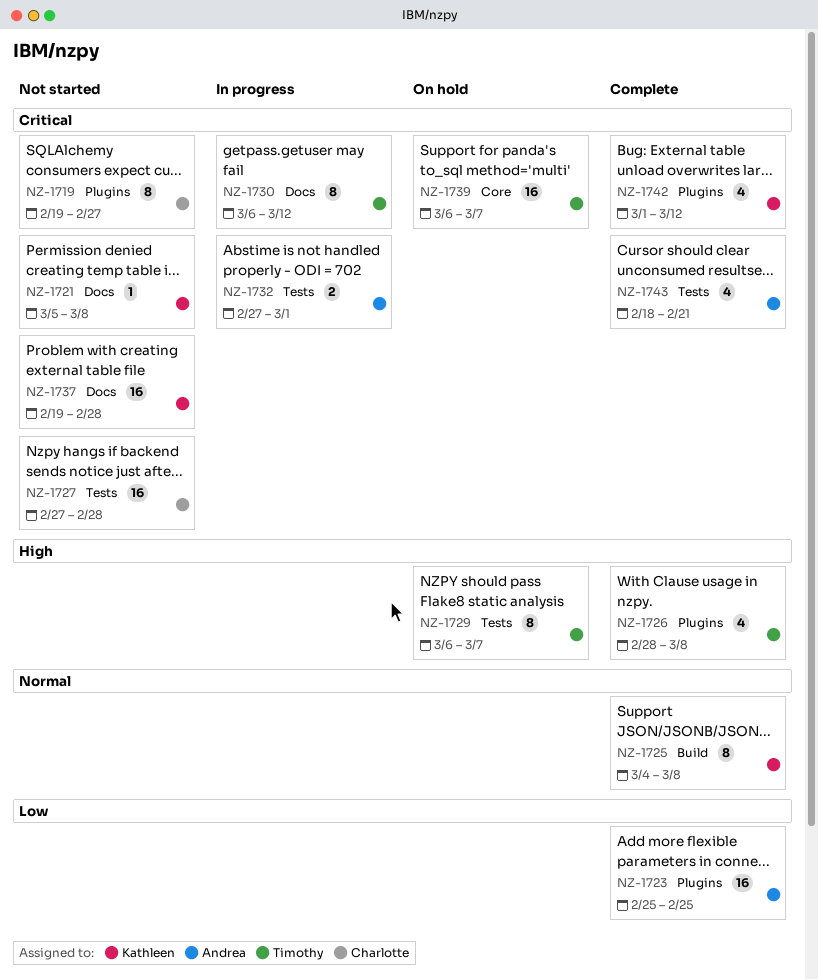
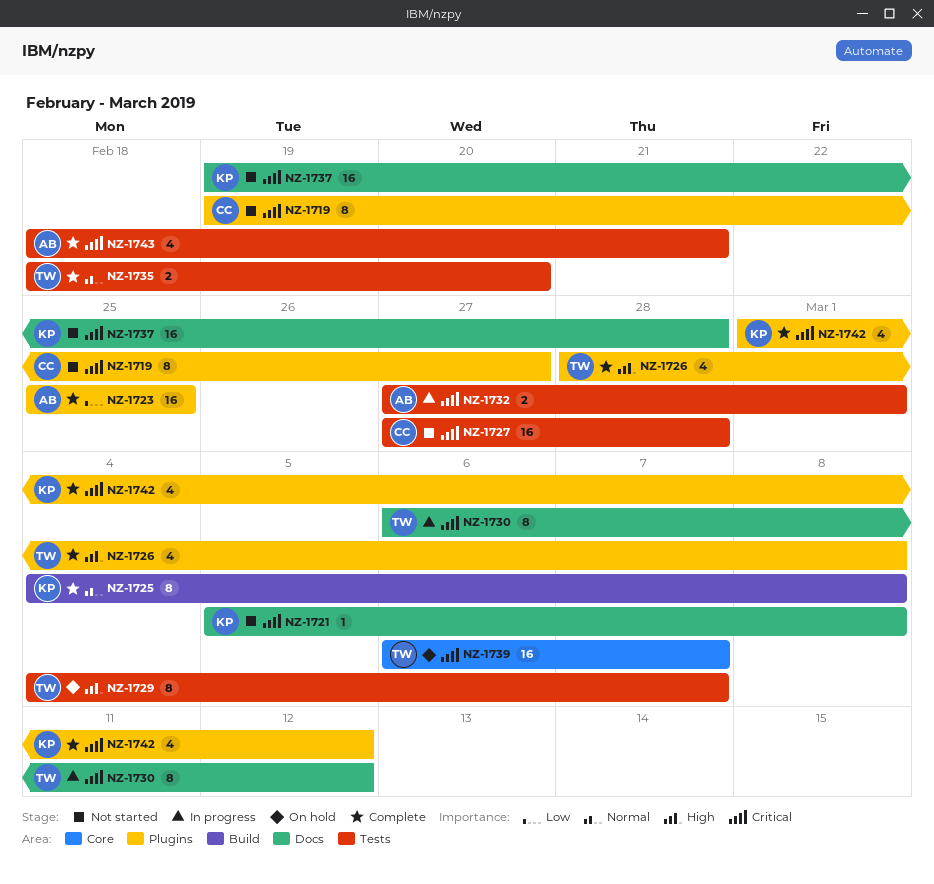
NZ-1729, start: Mar 6 -> Mar 4
NZ-1735: none -> present

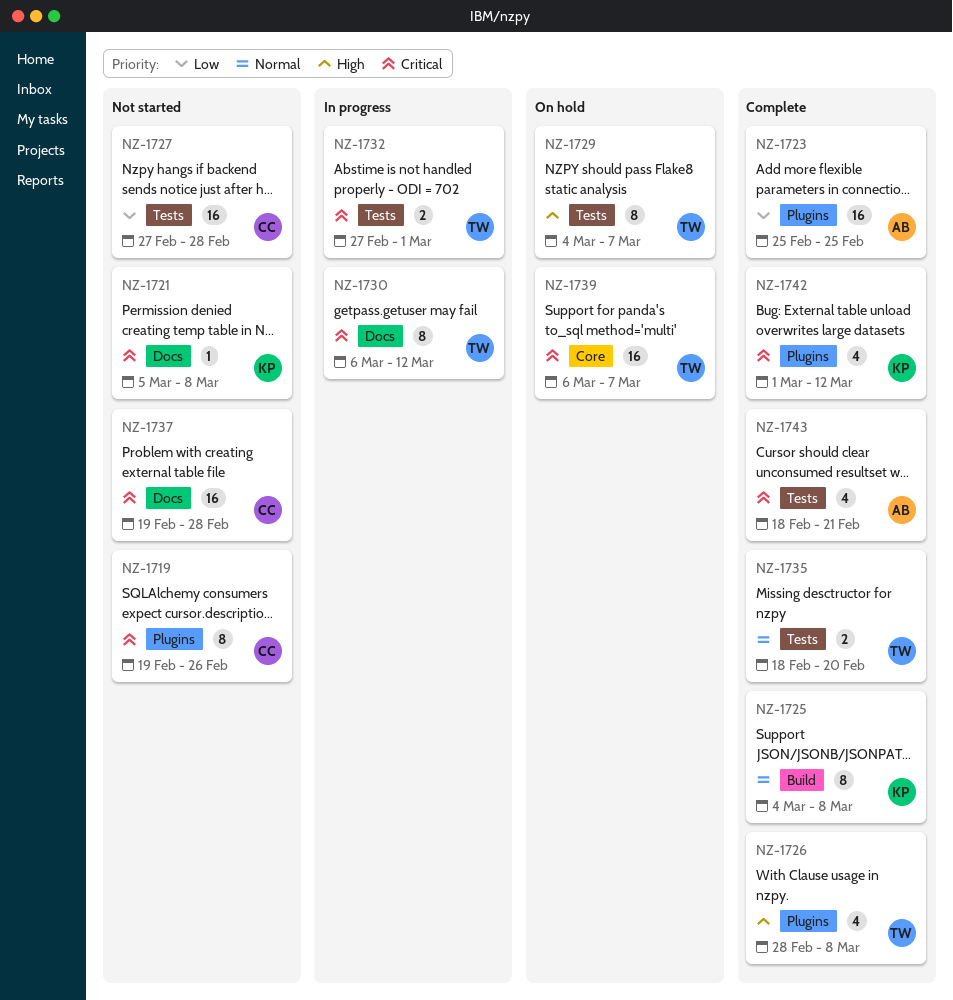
NZ-1719, due: Feb 27 -> Feb 26
NZ-1727, priority: Critical -> Low
NZ-1732, owner: AB -> TW
NZ-1737, owner: KP -> CC

